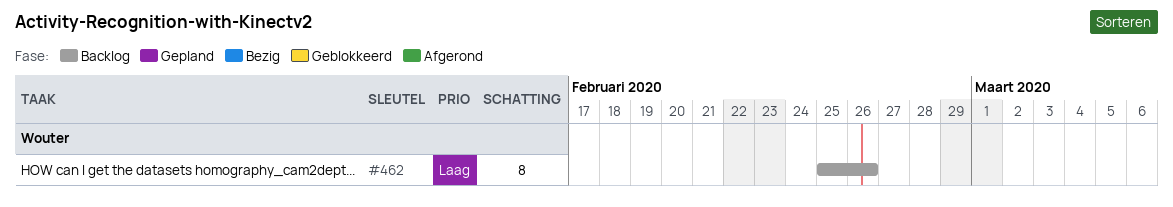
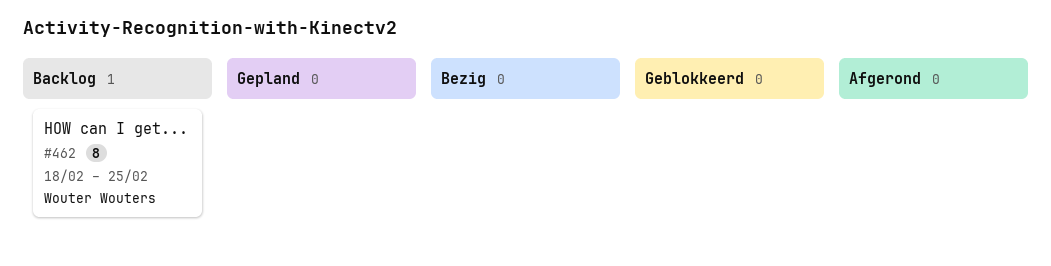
#462, start: Feb 25 -> Feb 18
#462, due: Feb 26 -> Feb 25

